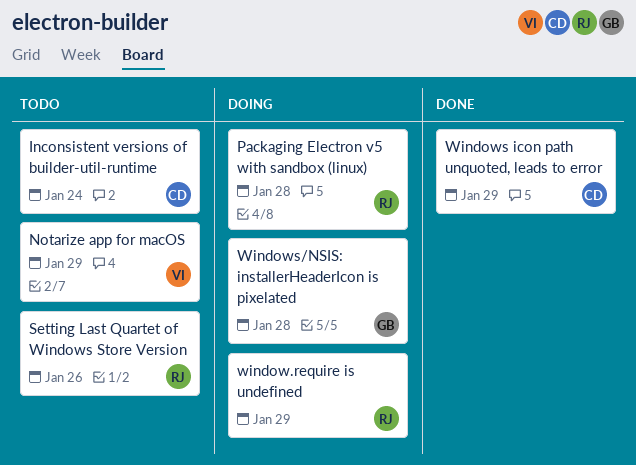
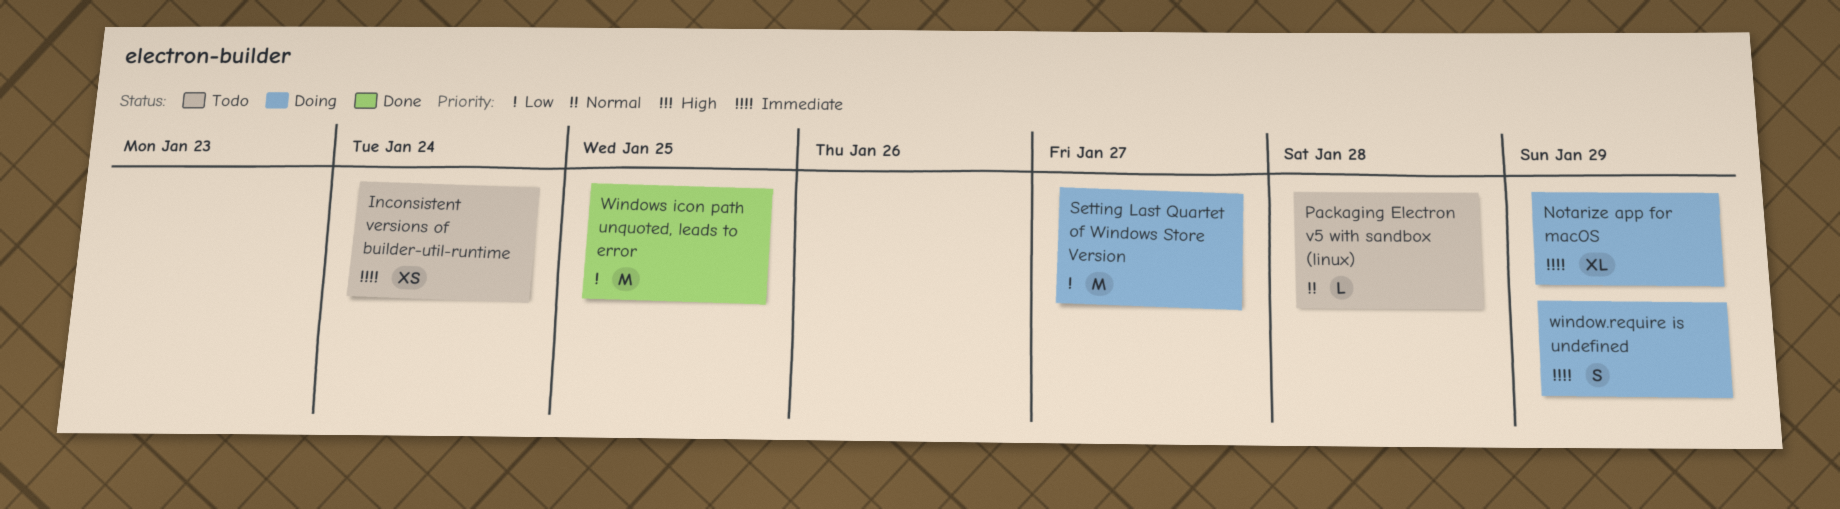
Notarize app for macOS, status: Todo -> Doing
Packaging Electron v5 with sandbox (linux), status: Doing -> Todo
Setting Last Quartet of Windows Store Version, status: Todo -> Doing
Setting Last Quartet of Windows Store Version, due: Jan 26 -> Jan 27
Windows icon path unquoted, leads to error, due: Jan 29 -> Jan 25
Windows/NSIS: installerHeaderIcon is pixelated: present -> none

